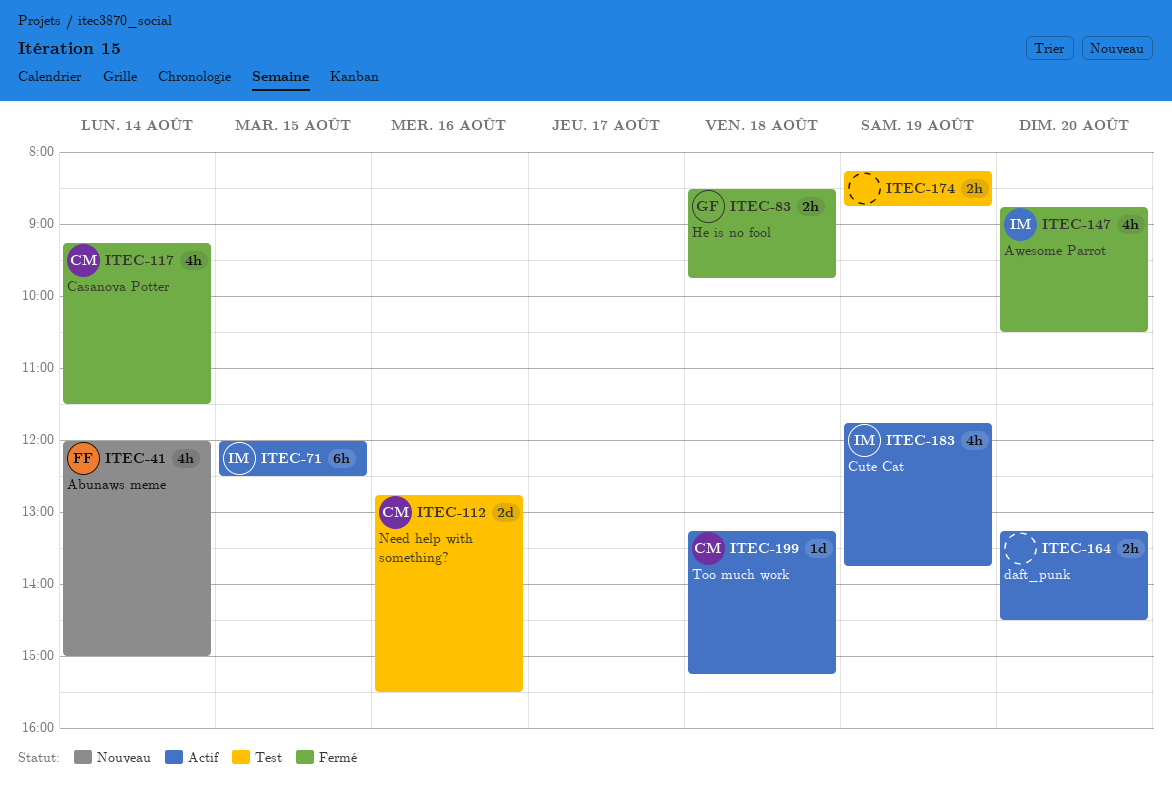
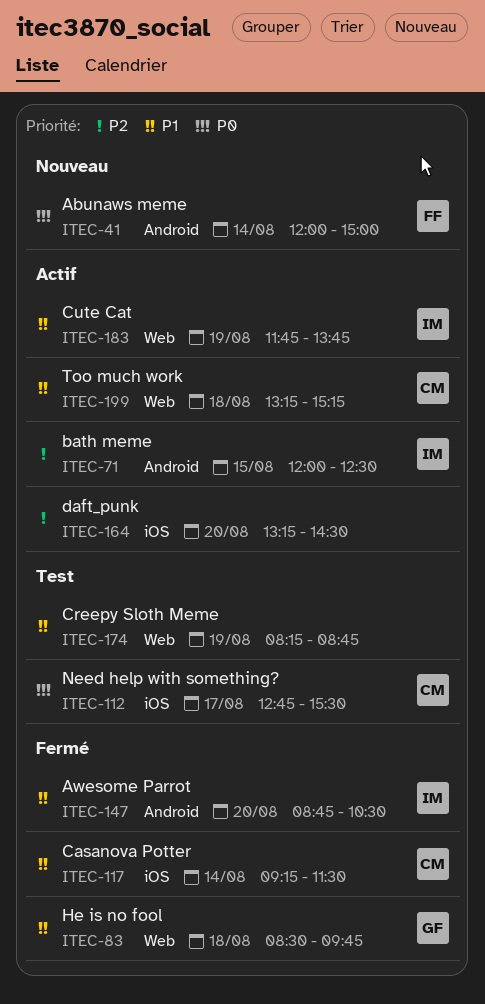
ITEC-112, day: Aug 16 -> Aug 17

